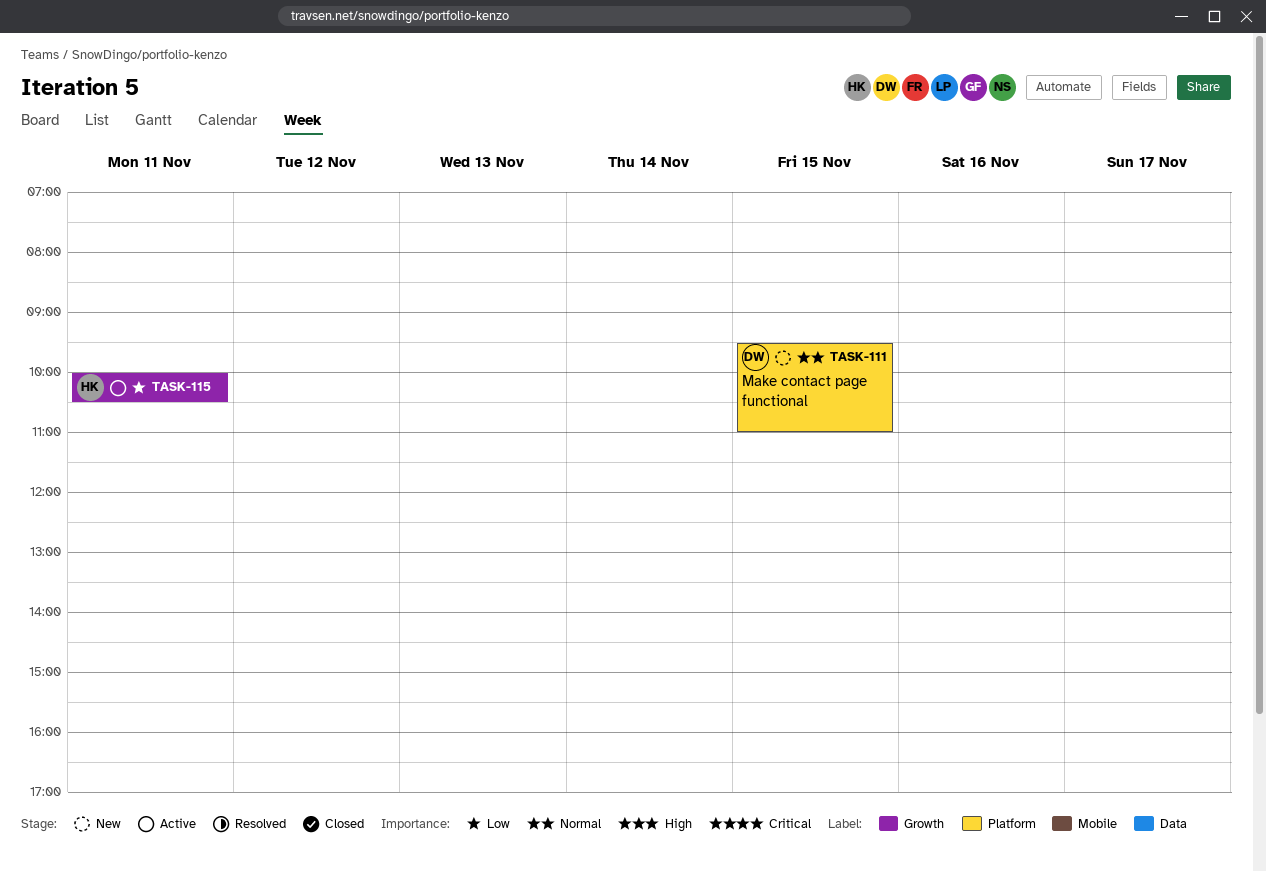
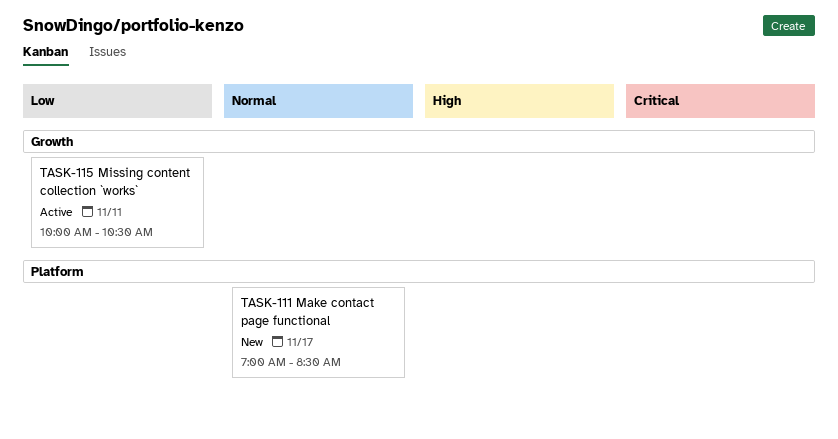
TASK-111, day: Nov 15 -> Nov 17
TASK-111, begins: 09:30 -> 07:00
TASK-111, ends: 11:00 -> 08:30

